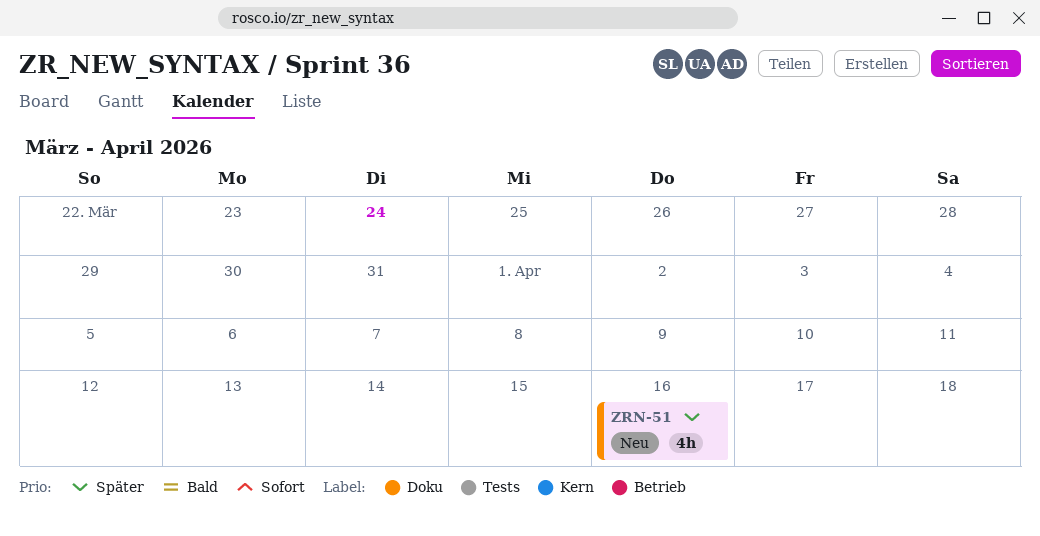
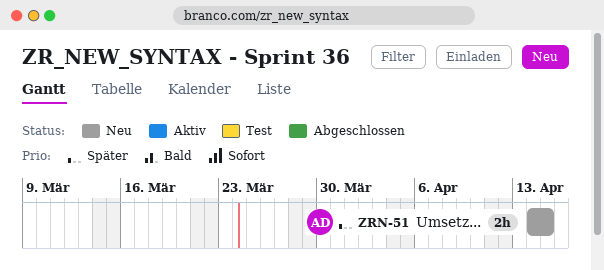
ZRN-51, estimate: 4h -> 2h
ZRN-51, due: Apr 16 -> Apr 15

